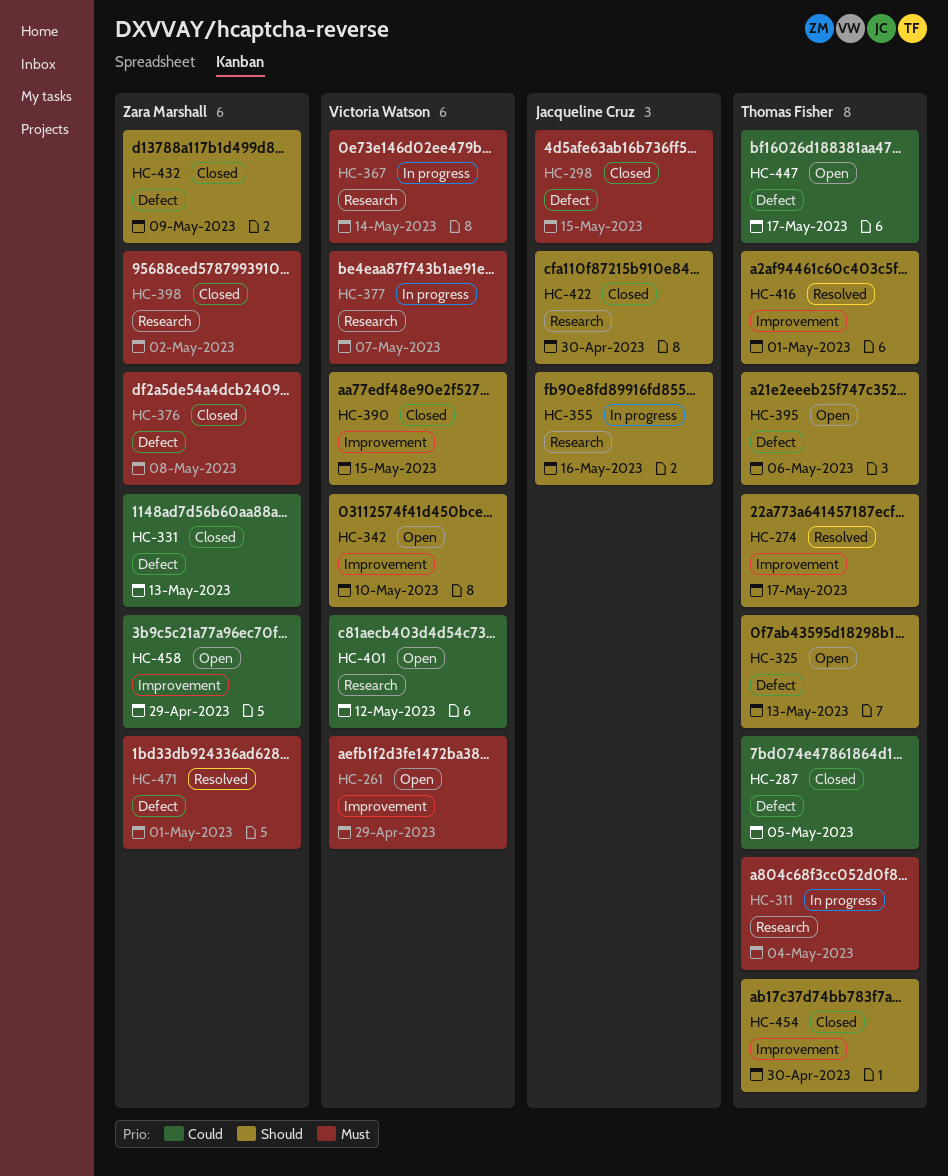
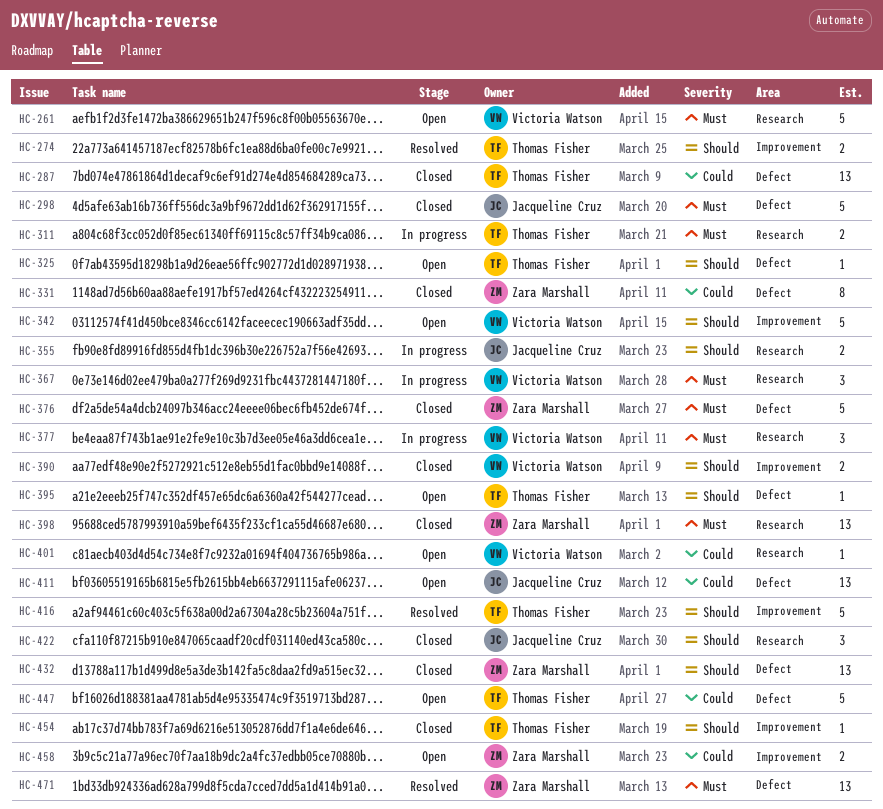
HC-261, label: Improvement -> Research
HC-411: none -> present

